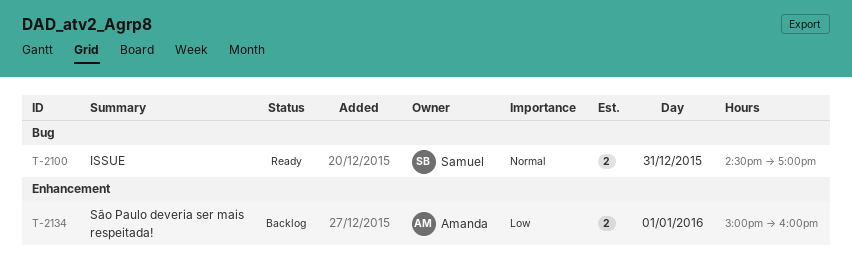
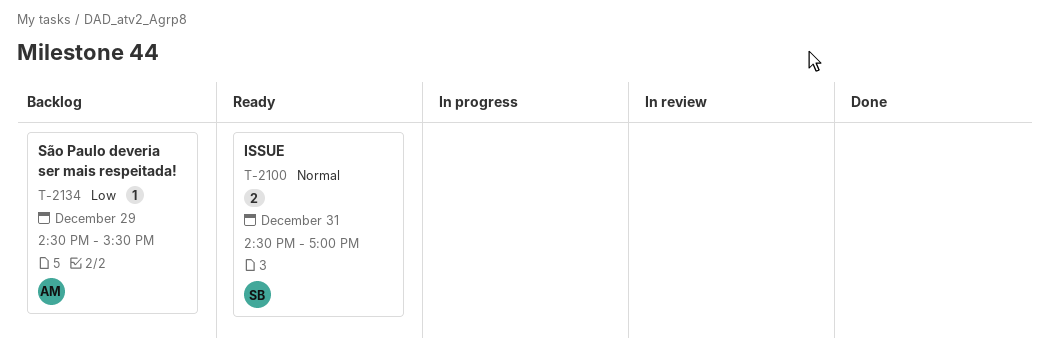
T-2134, estimate: 2 -> 1
T-2134, day: Jan 1 -> Dec 29
T-2134, begins: 15:00 -> 14:30
T-2134, ends: 16:00 -> 15:30

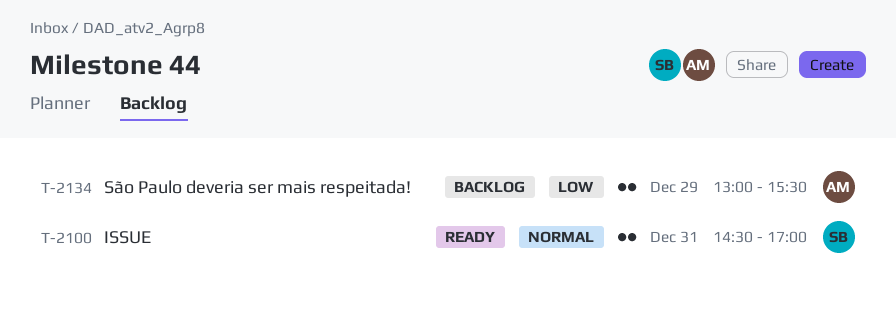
T-2134, estimate: 1 -> 2
T-2134, begins: 14:30 -> 13:00

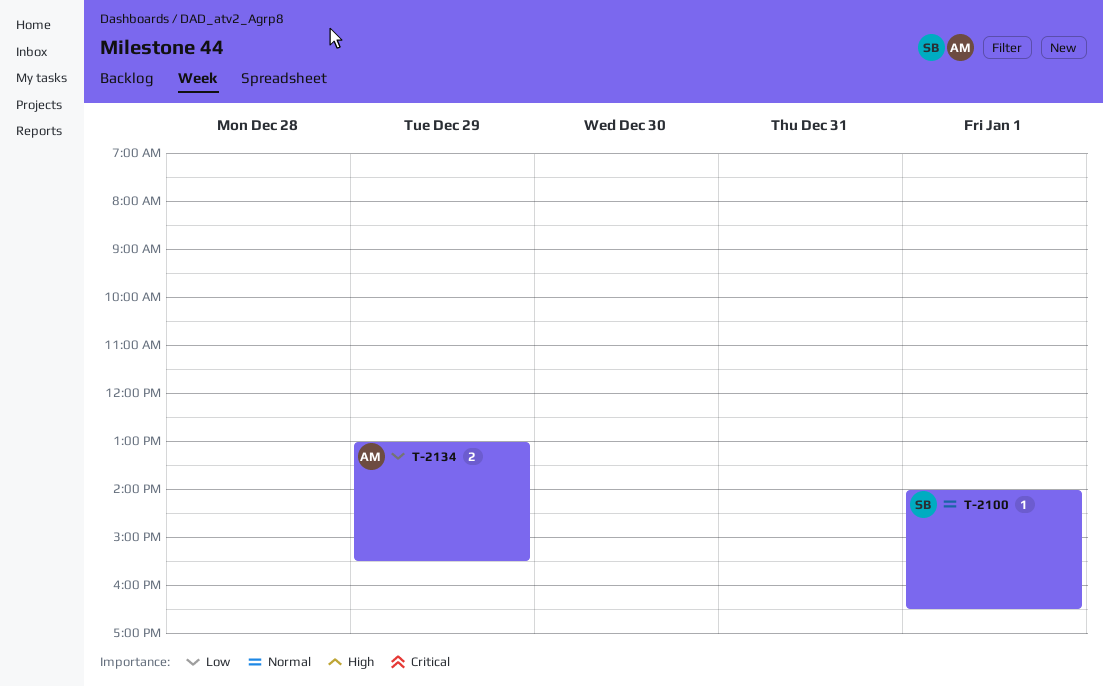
T-2100, estimate: 2 -> 1
T-2100, day: Dec 31 -> Jan 1
T-2100, begins: 14:30 -> 14:00
T-2100, ends: 17:00 -> 16:30

